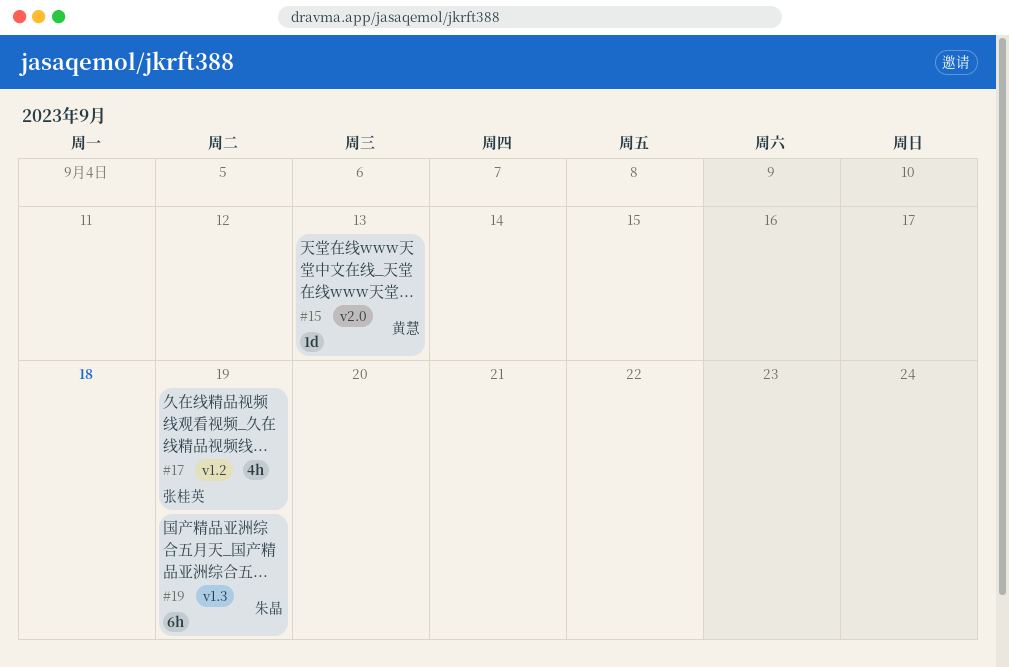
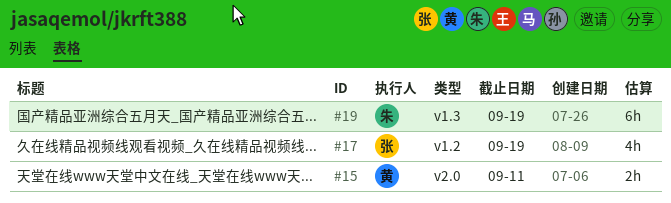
#15, estimate: 1d -> 2h
#15, due: Sep 13 -> Sep 11

